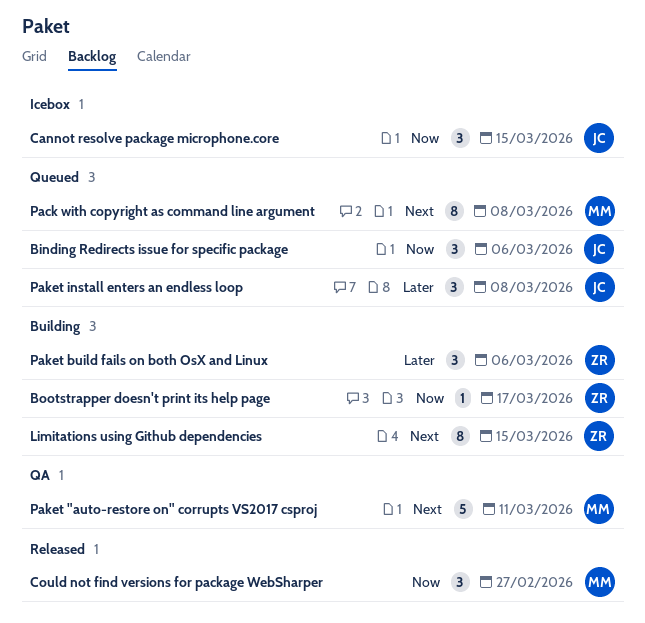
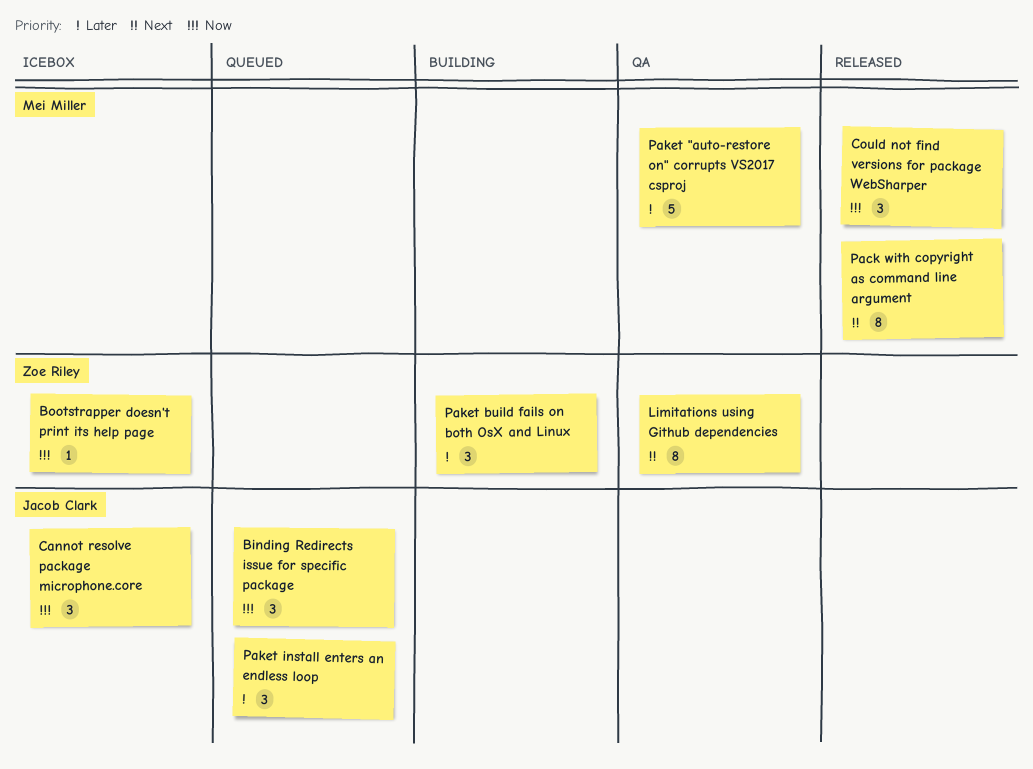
Bootstrapper doesn't print its help page, status: Building -> Icebox
Limitations using Github dependencies, status: Building -> QA
Pack with copyright as command line argument, status: Queued -> Released
Paket "auto-restore on" corrupts VS2017 csproj, priority: Next -> Later

